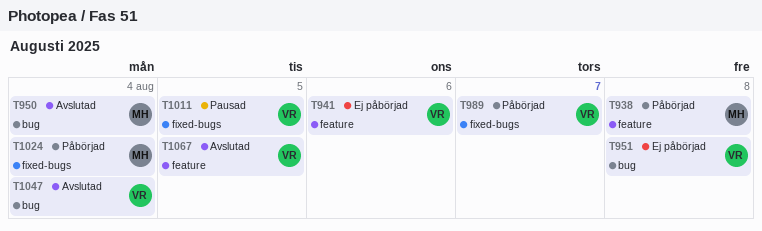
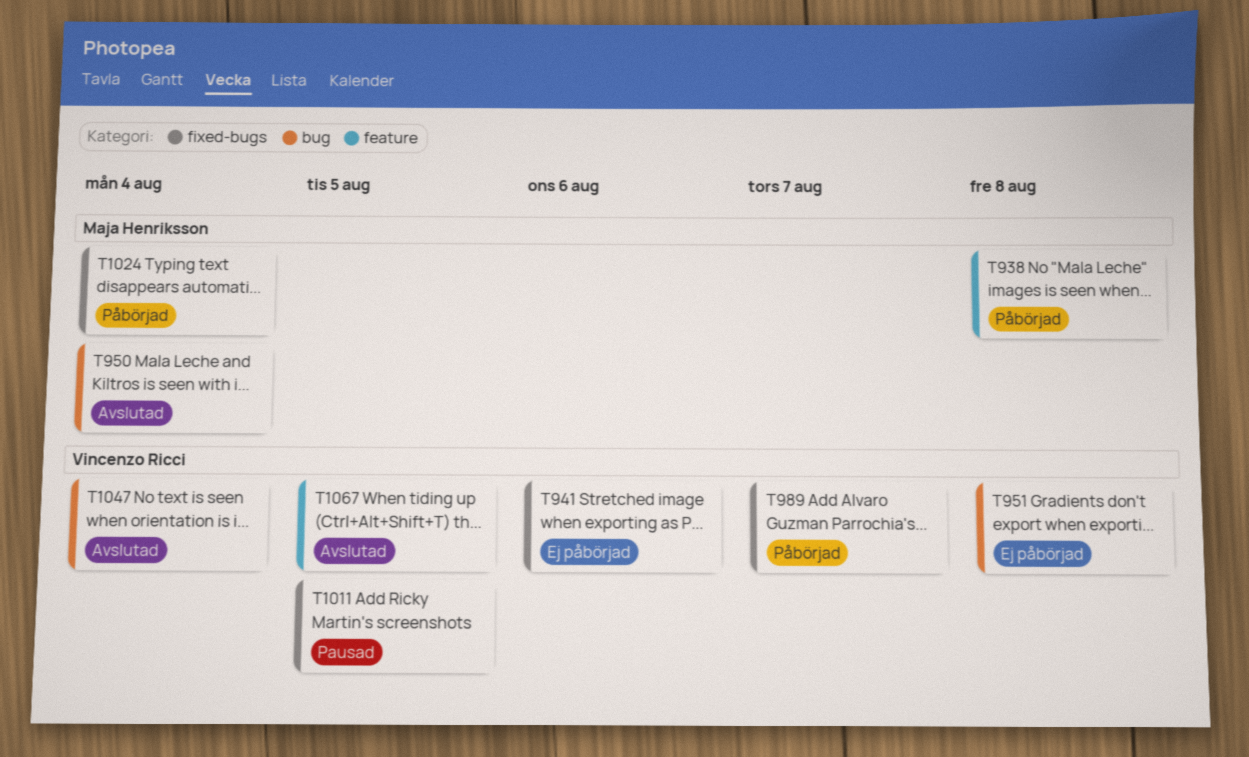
T941, label: feature -> fixed-bugs

